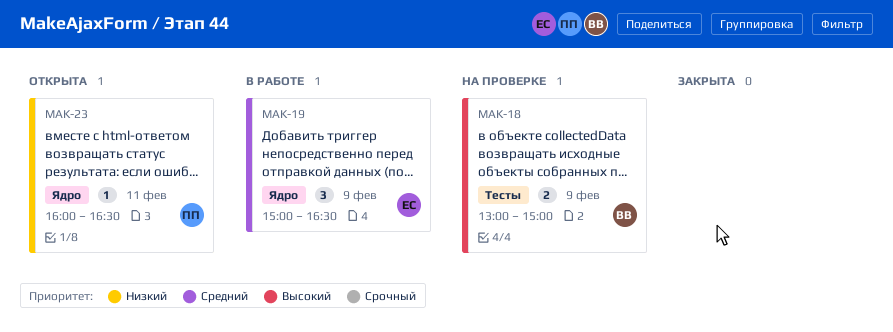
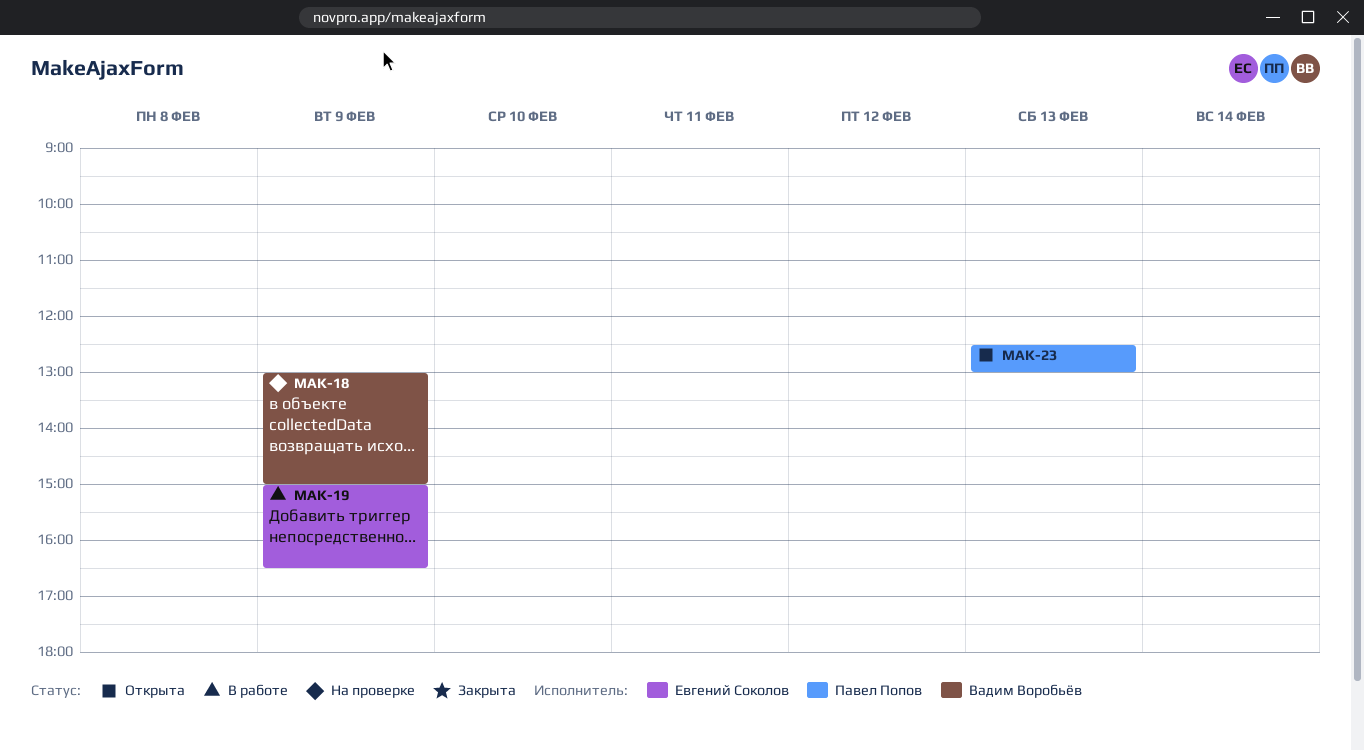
MAK-23, day: Feb 11 -> Feb 13
MAK-23, begins: 16:00 -> 12:30
MAK-23, ends: 16:30 -> 13:00

